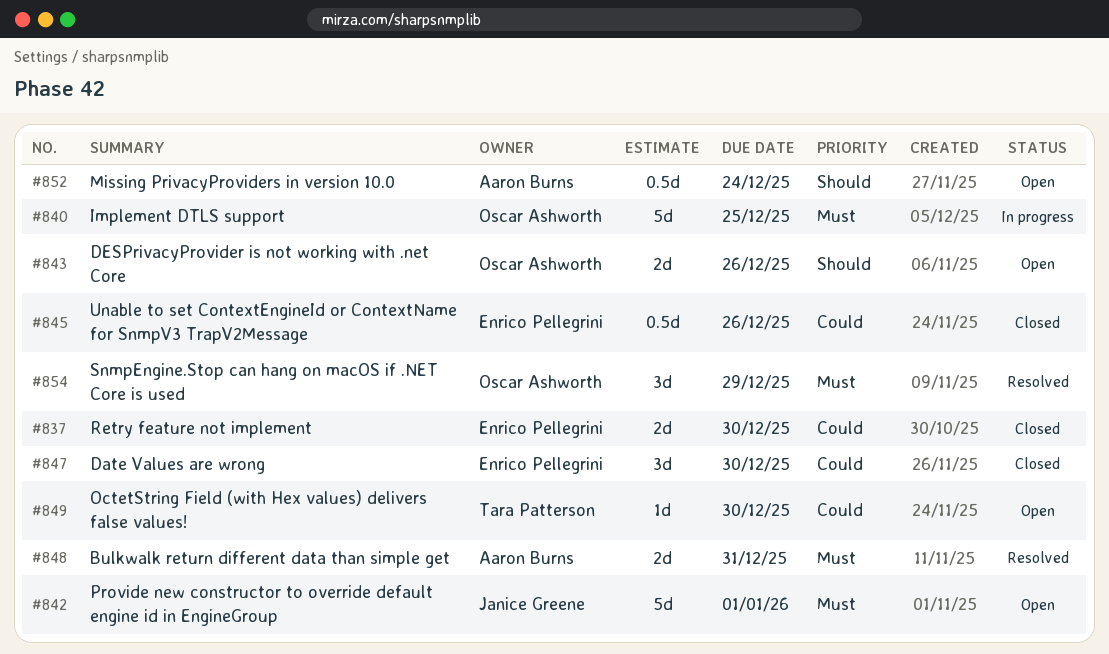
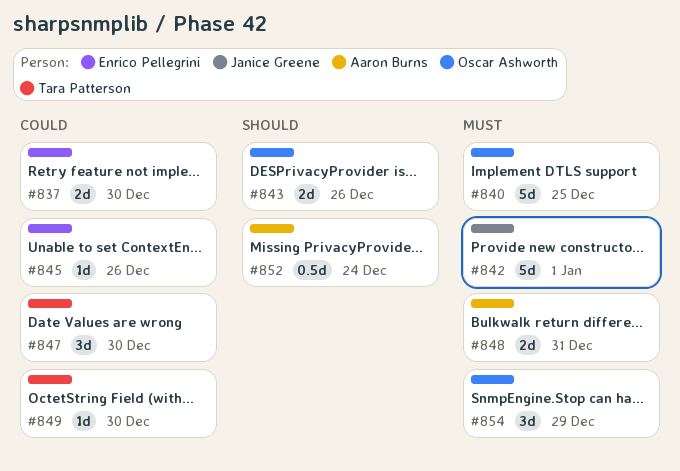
#845, estimate: 0.5d -> 1d
#847, owner: Enrico Pellegrini -> Tara Patterson

